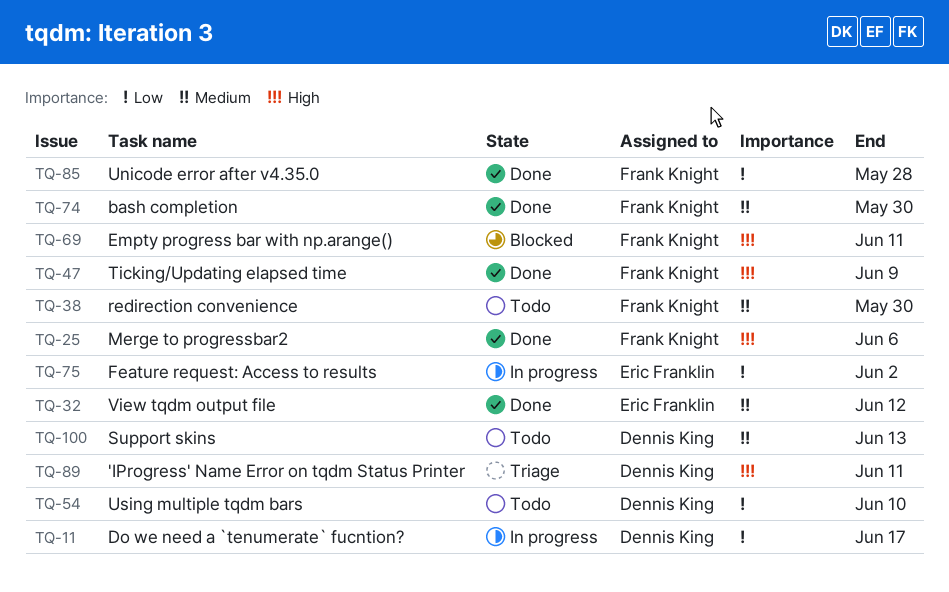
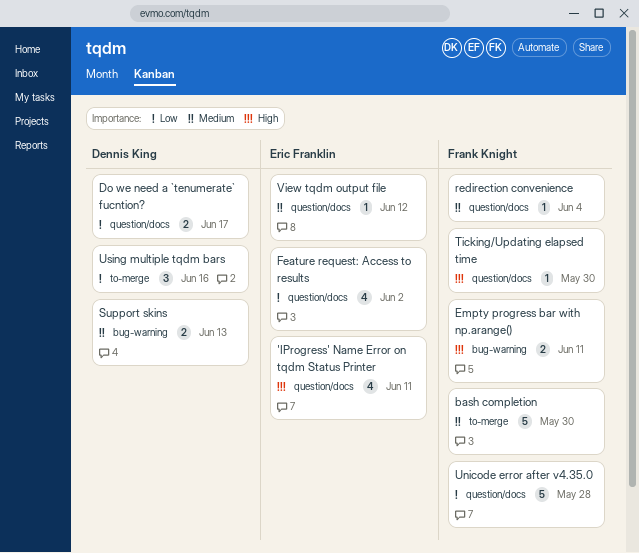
'IProgress' Name Error on tqdm Status Printer, owner: Dennis King -> Eric Franklin
Merge to progressbar2: present -> none
redirection convenience, due: May 30 -> Jun 4
Ticking/Updating elapsed time, due: Jun 9 -> May 30
Using multiple tqdm bars, due: Jun 10 -> Jun 16

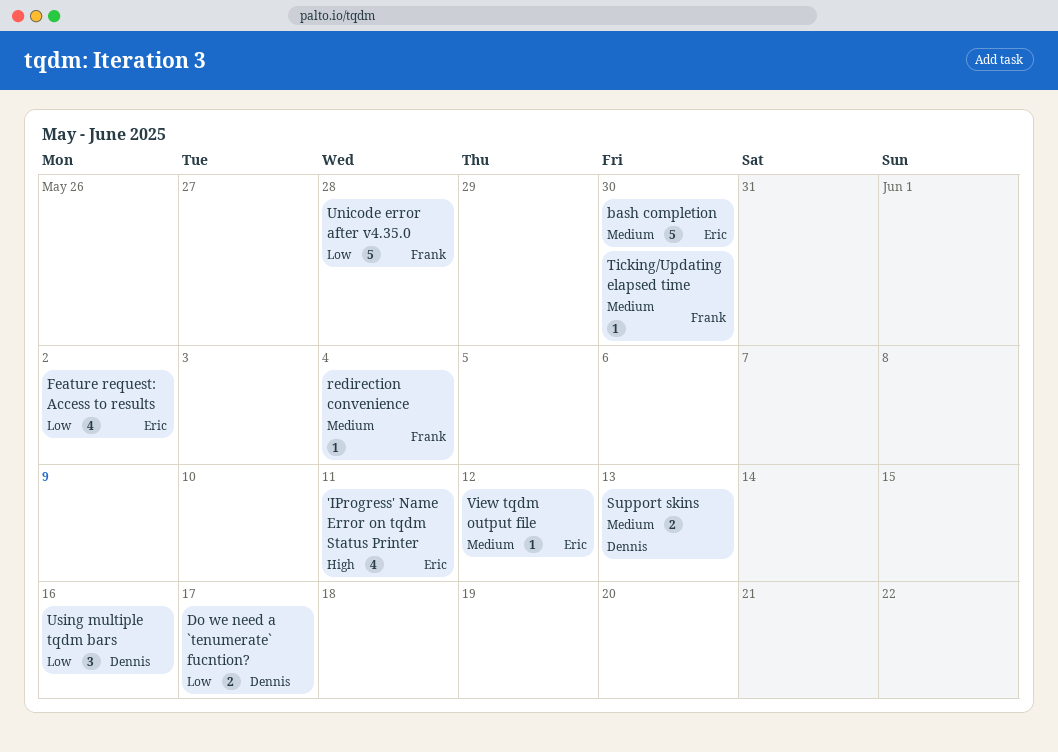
bash completion, owner: Frank Knight -> Eric Franklin
Empty progress bar with np.arange(): present -> none
Ticking/Updating elapsed time, priority: High -> Medium

